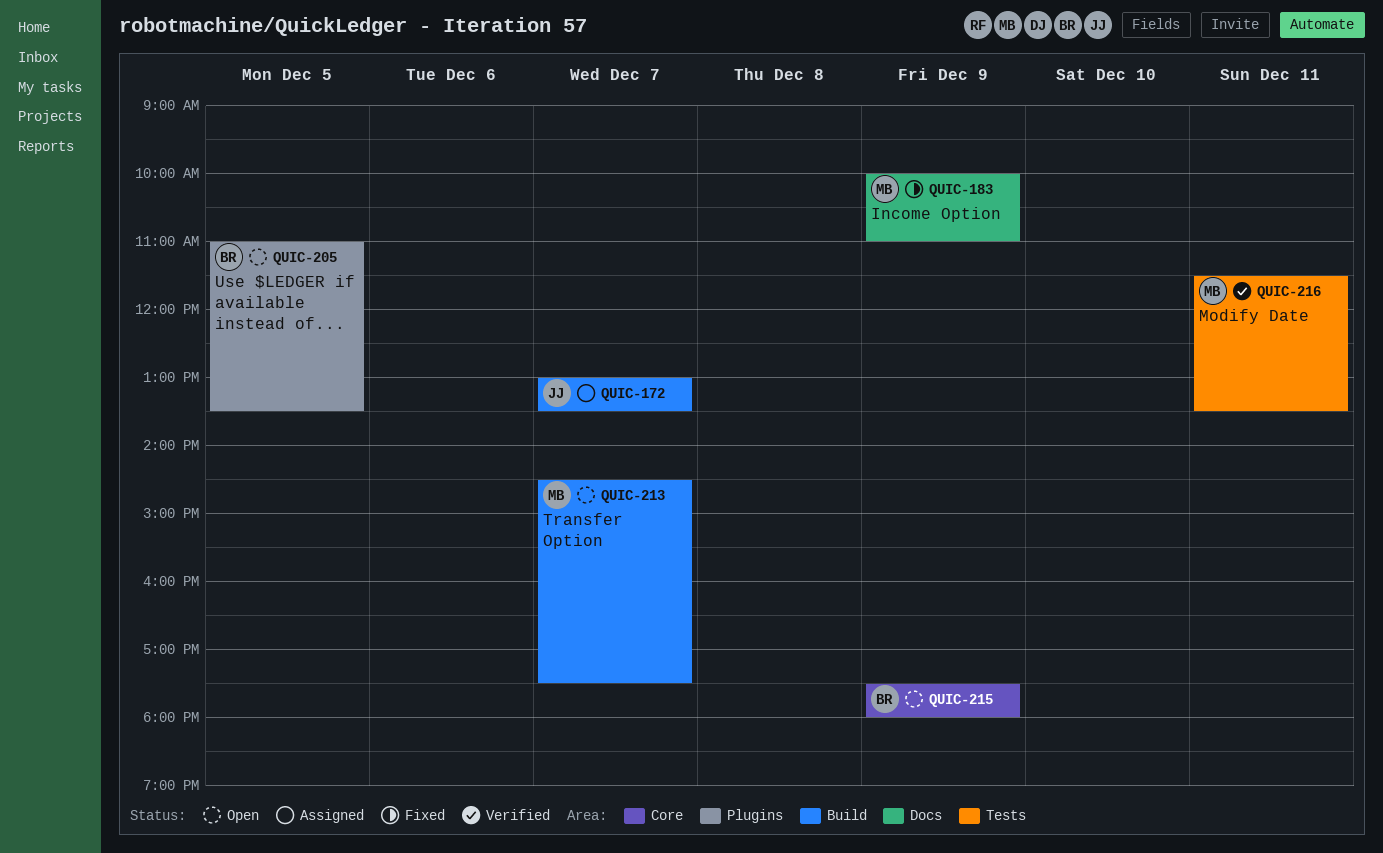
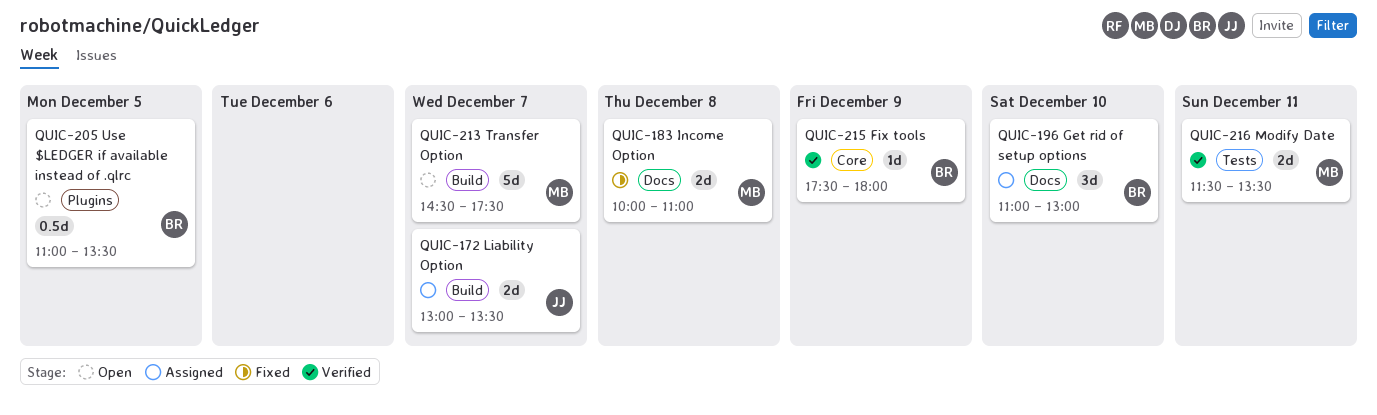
QUIC-183, day: Dec 9 -> Dec 8
QUIC-196: none -> present
QUIC-215, status: Open -> Verified

